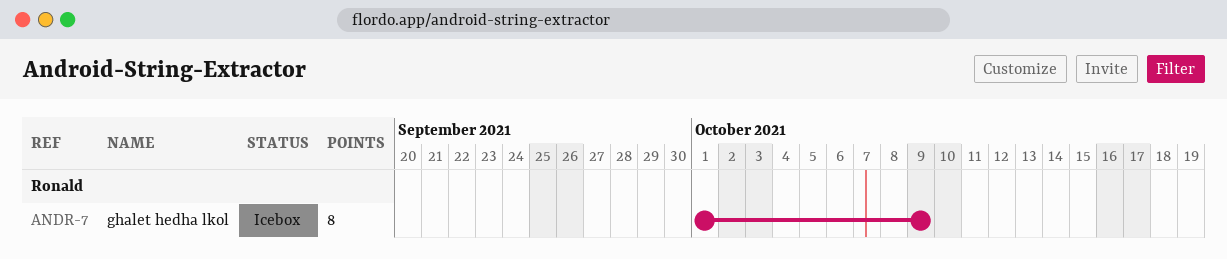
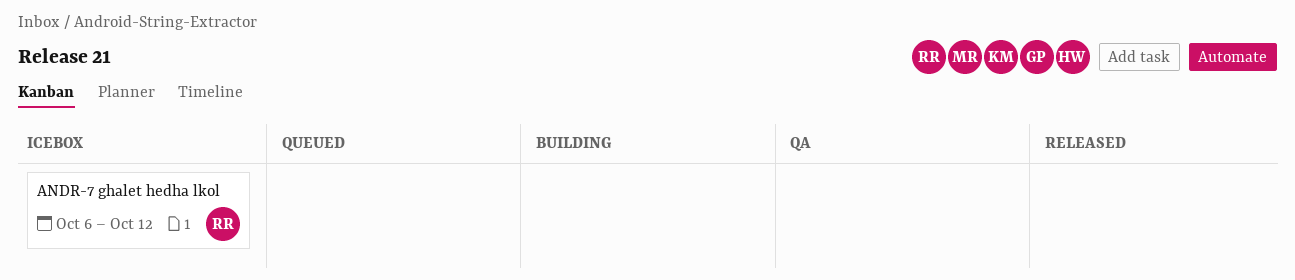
ANDR-7, start: Oct 1 -> Oct 6
ANDR-7, due: Oct 9 -> Oct 12

